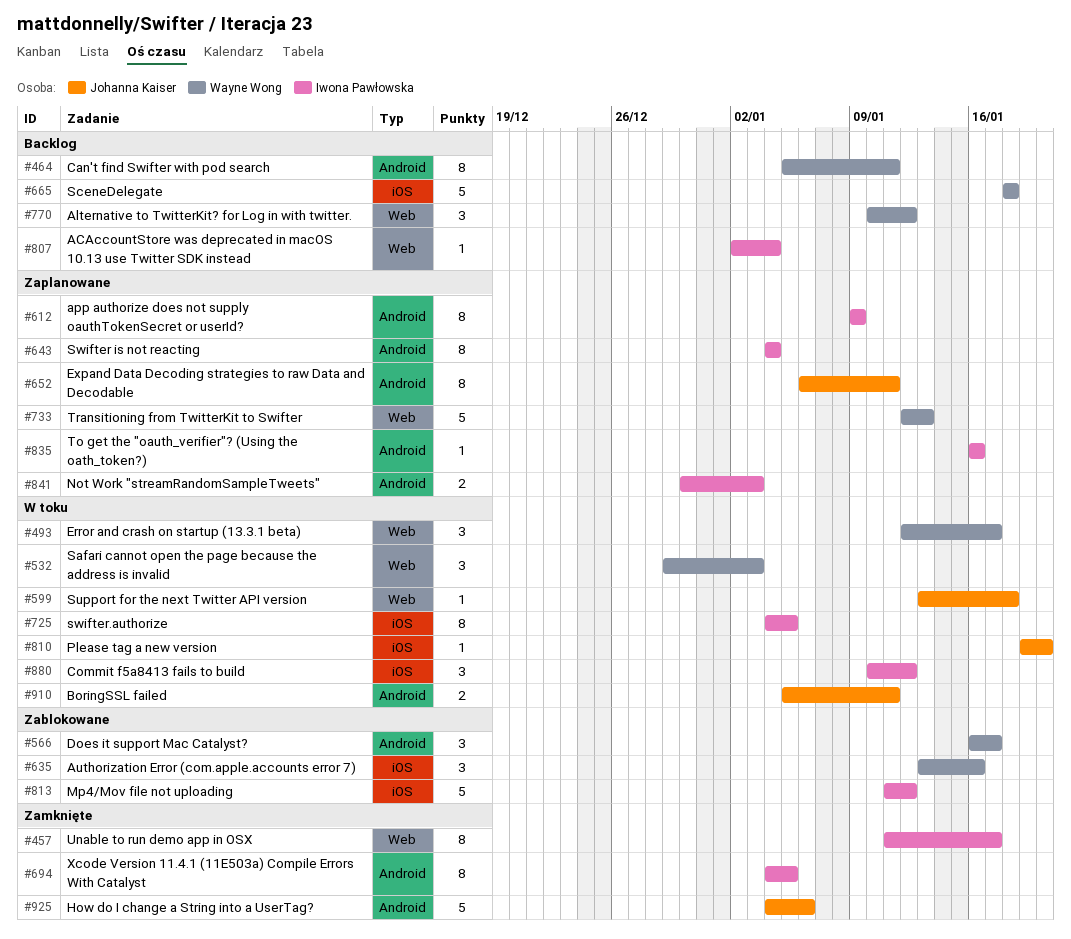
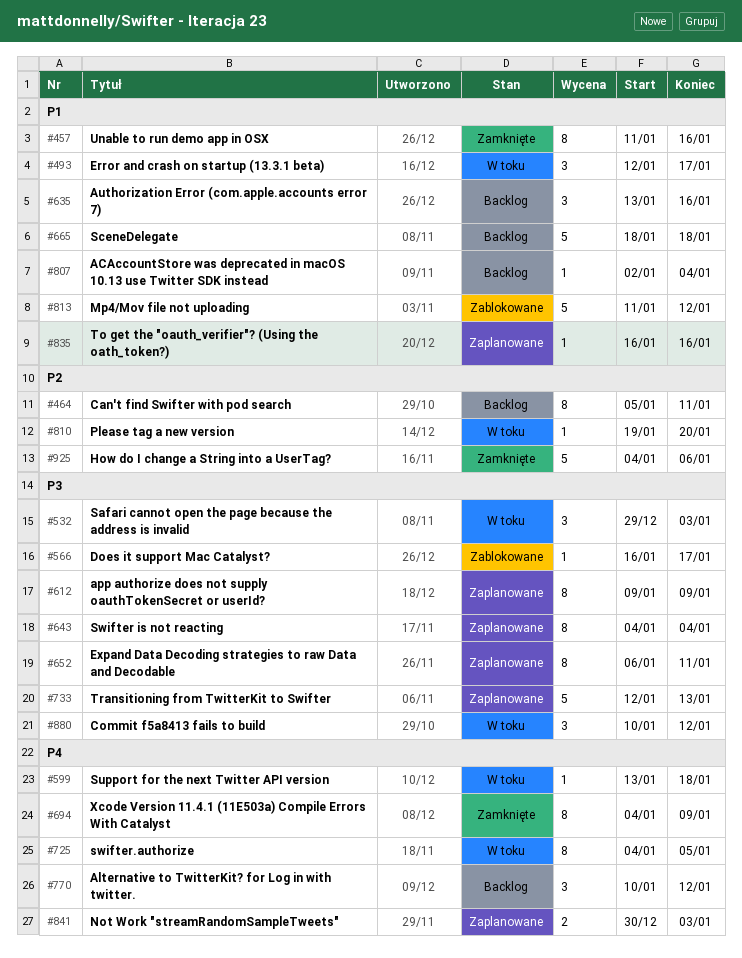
#457, due: Jan 17 -> Jan 16
#566, estimate: 3 -> 1
#635, status: Zablokowane -> Backlog
#694, due: Jan 5 -> Jan 9
#910: present -> none

